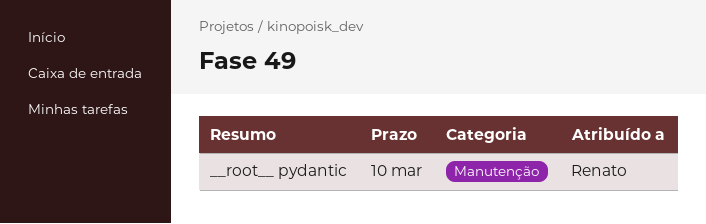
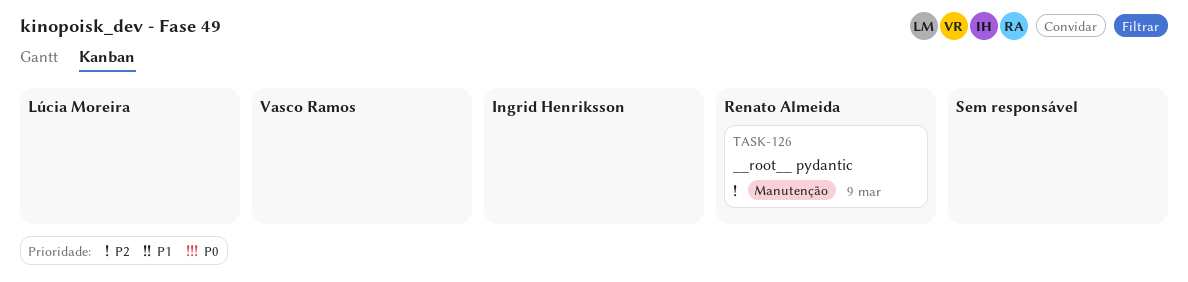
__root__ pydantic, due: Mar 10 -> Mar 9

